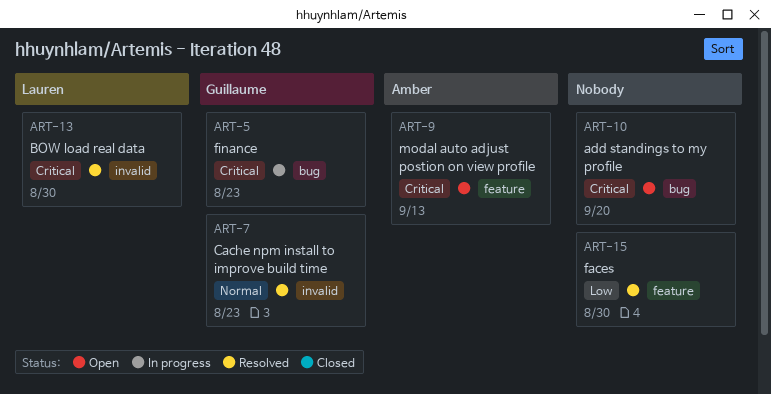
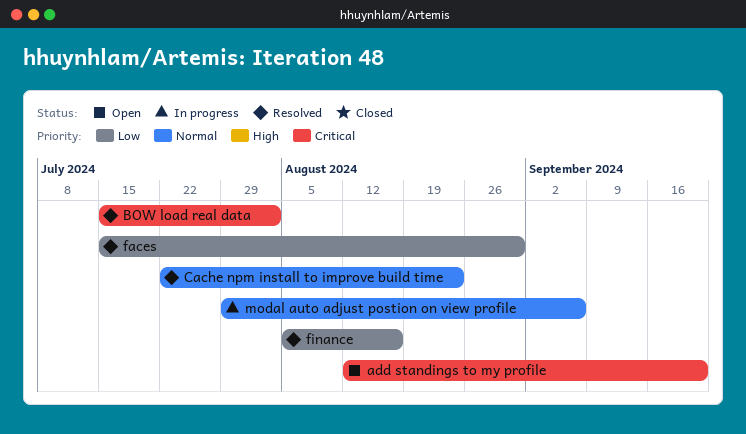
BOW load real data, due: Aug 30 -> Aug 2
finance, status: In progress -> Resolved
finance, priority: Critical -> Low
finance, due: Aug 23 -> Aug 16
modal auto adjust postion on view profile, status: Open -> In progress
modal auto adjust postion on view profile, priority: Critical -> Normal
modal auto adjust postion on view profile, due: Sep 13 -> Sep 6

